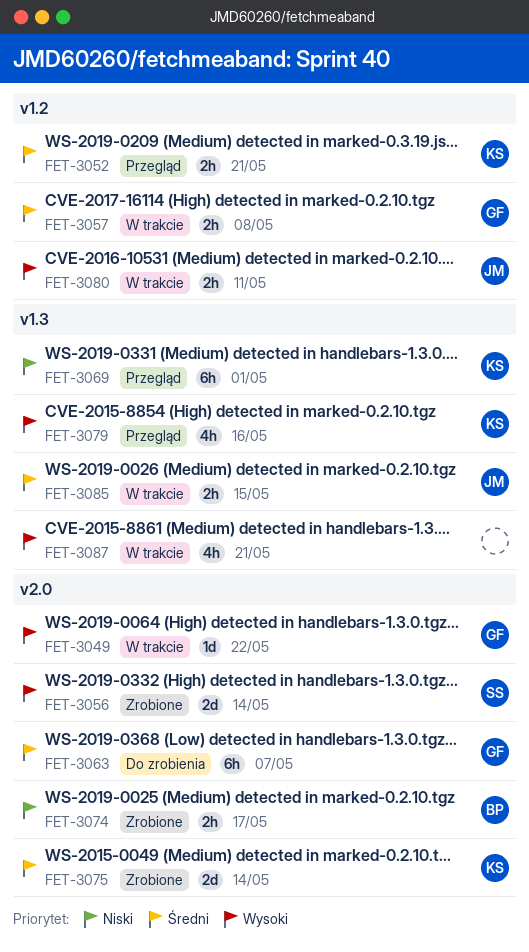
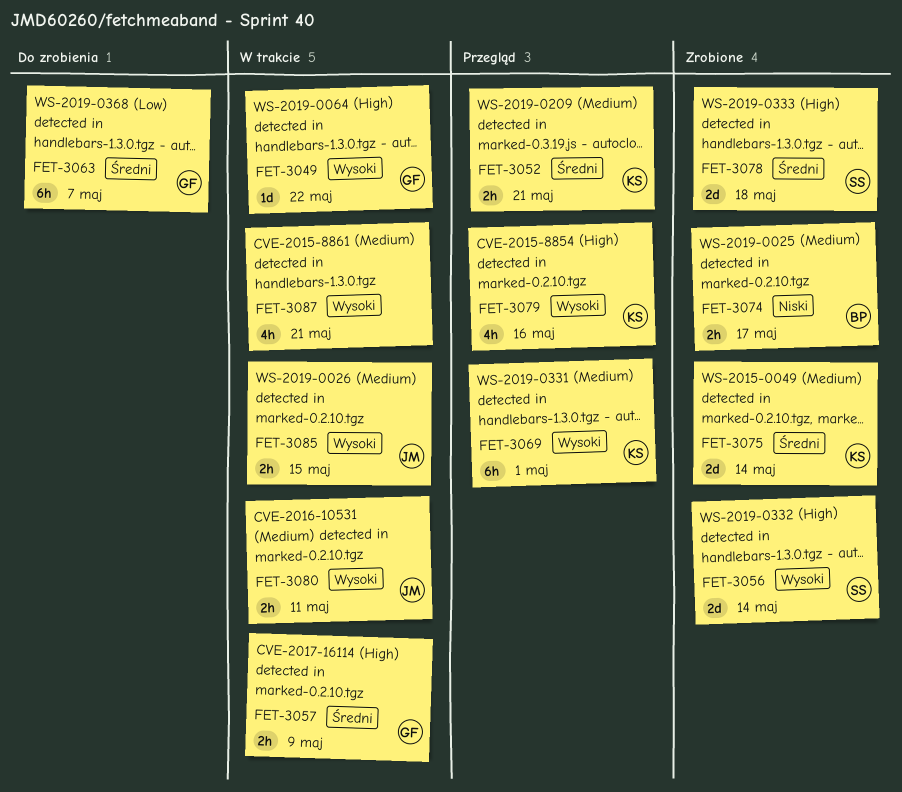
FET-3057, due: May 8 -> May 9
FET-3069, priority: Niski -> Wysoki
FET-3078: none -> present
FET-3085, priority: Średni -> Wysoki

